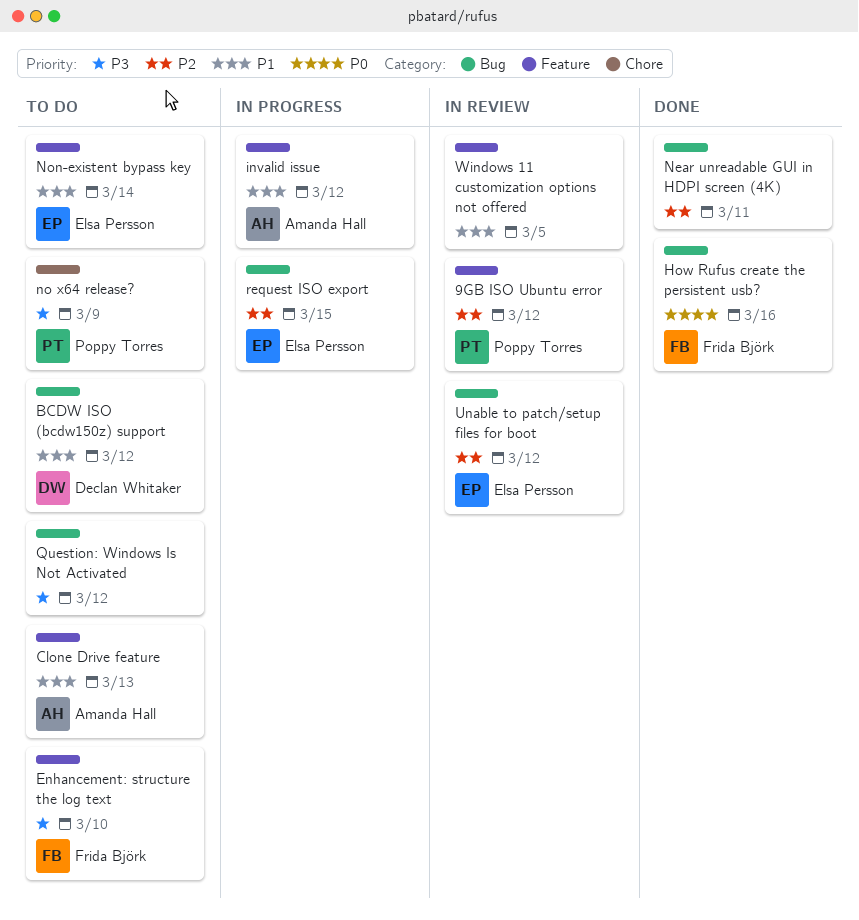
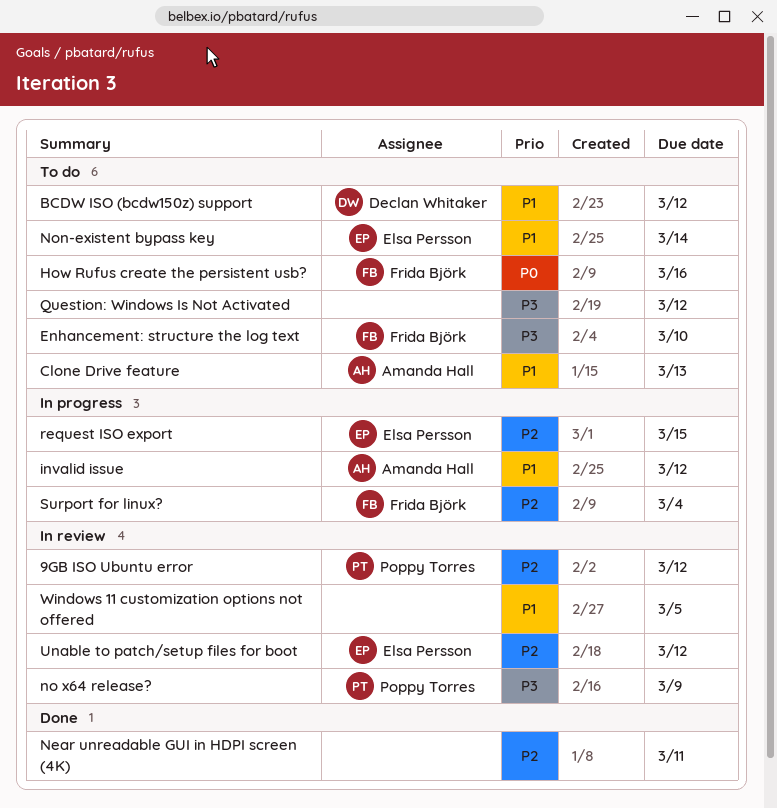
How Rufus create the persistent usb?, status: Done -> To do
no x64 release?, status: To do -> In review
Surport for linux?: none -> present

